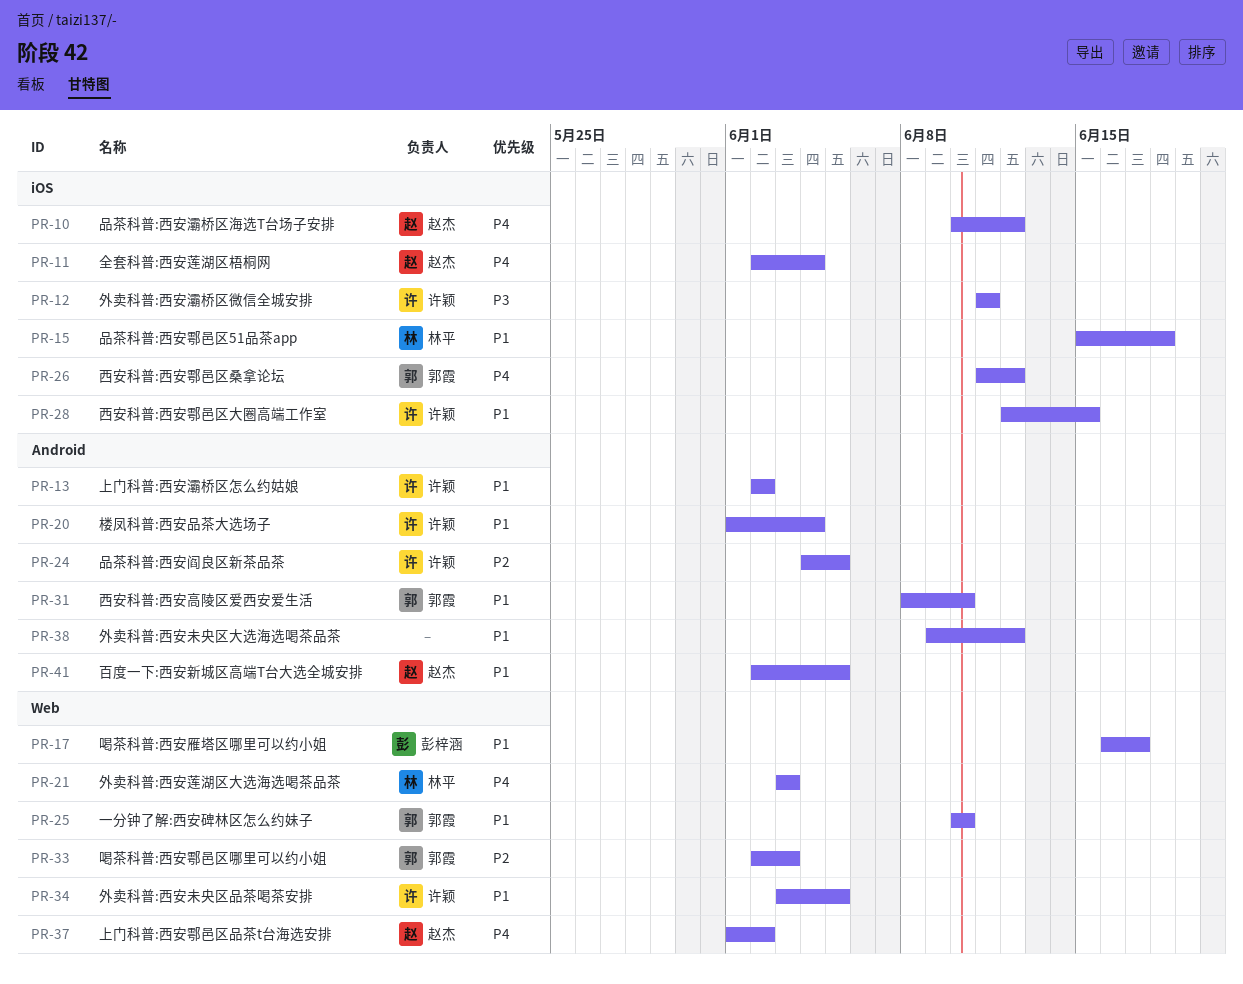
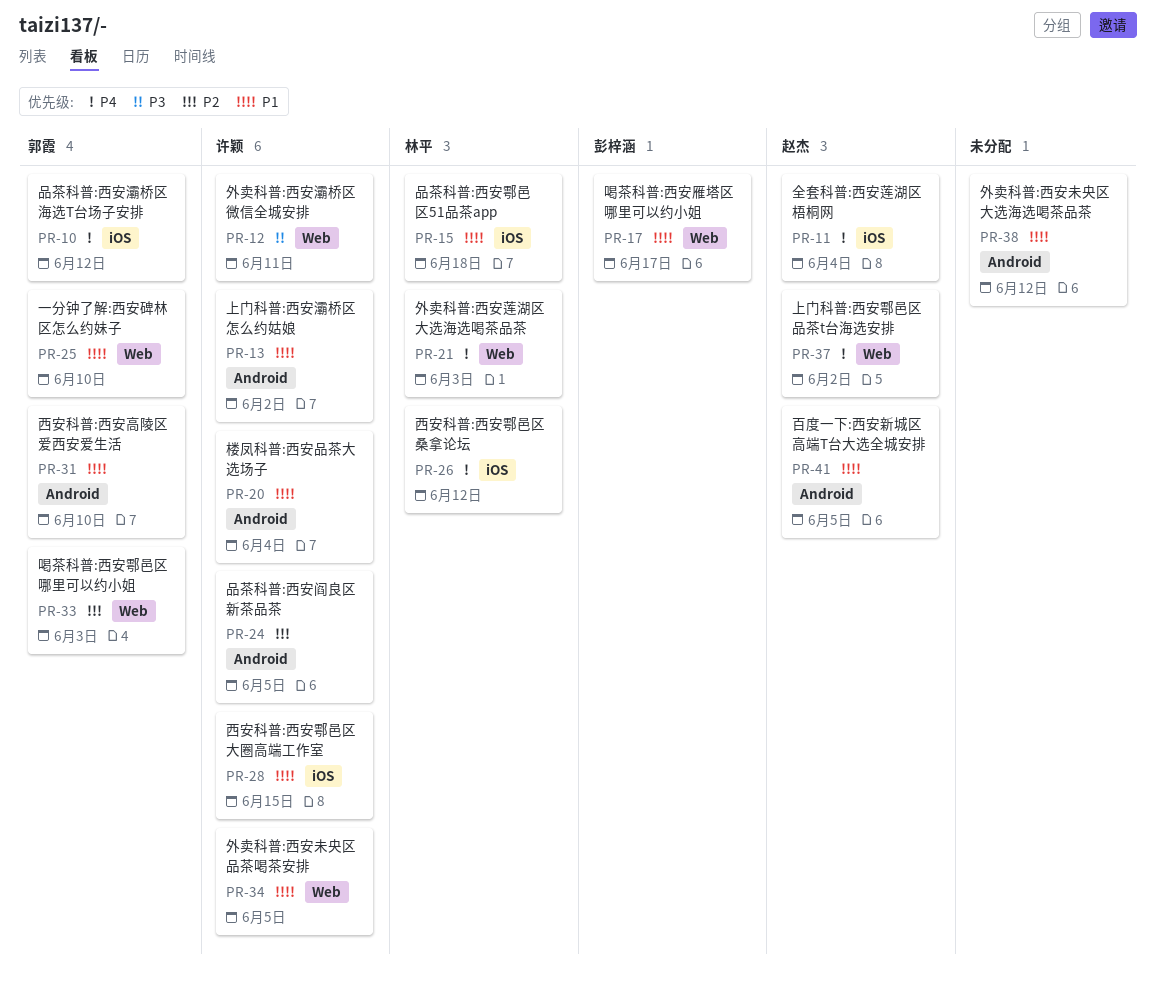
PR-10, owner: 赵杰 -> 郭霞
PR-12, label: iOS -> Web
PR-26, owner: 郭霞 -> 林平

